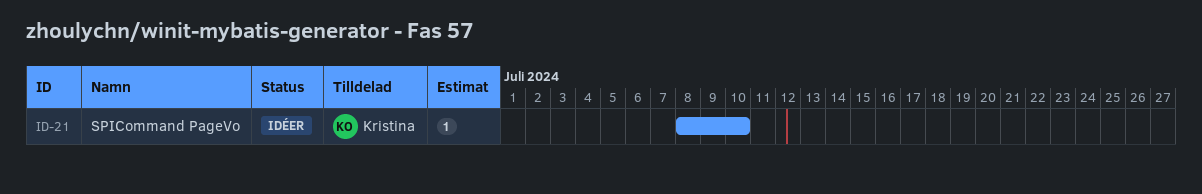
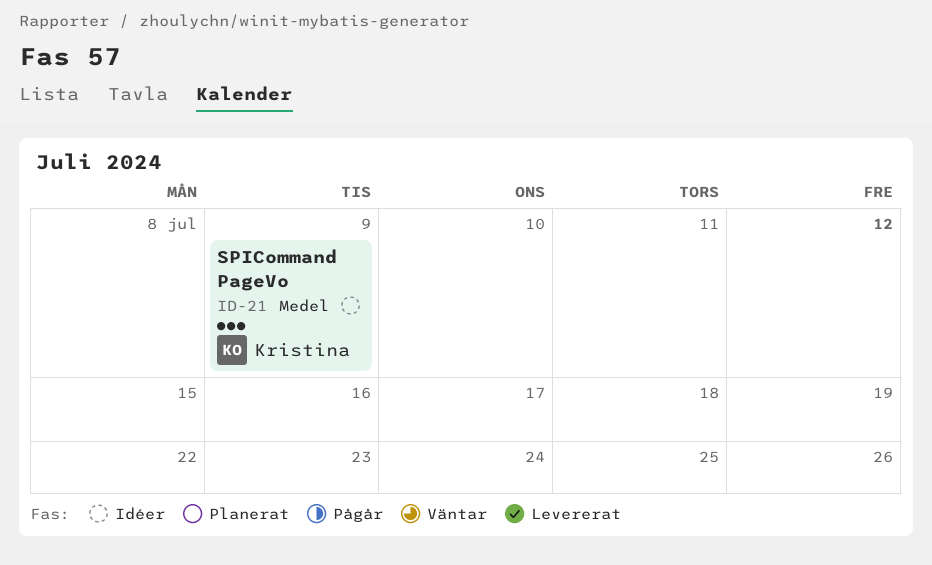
ID-21, estimate: 1 -> 3
ID-21, due: Jul 10 -> Jul 9

